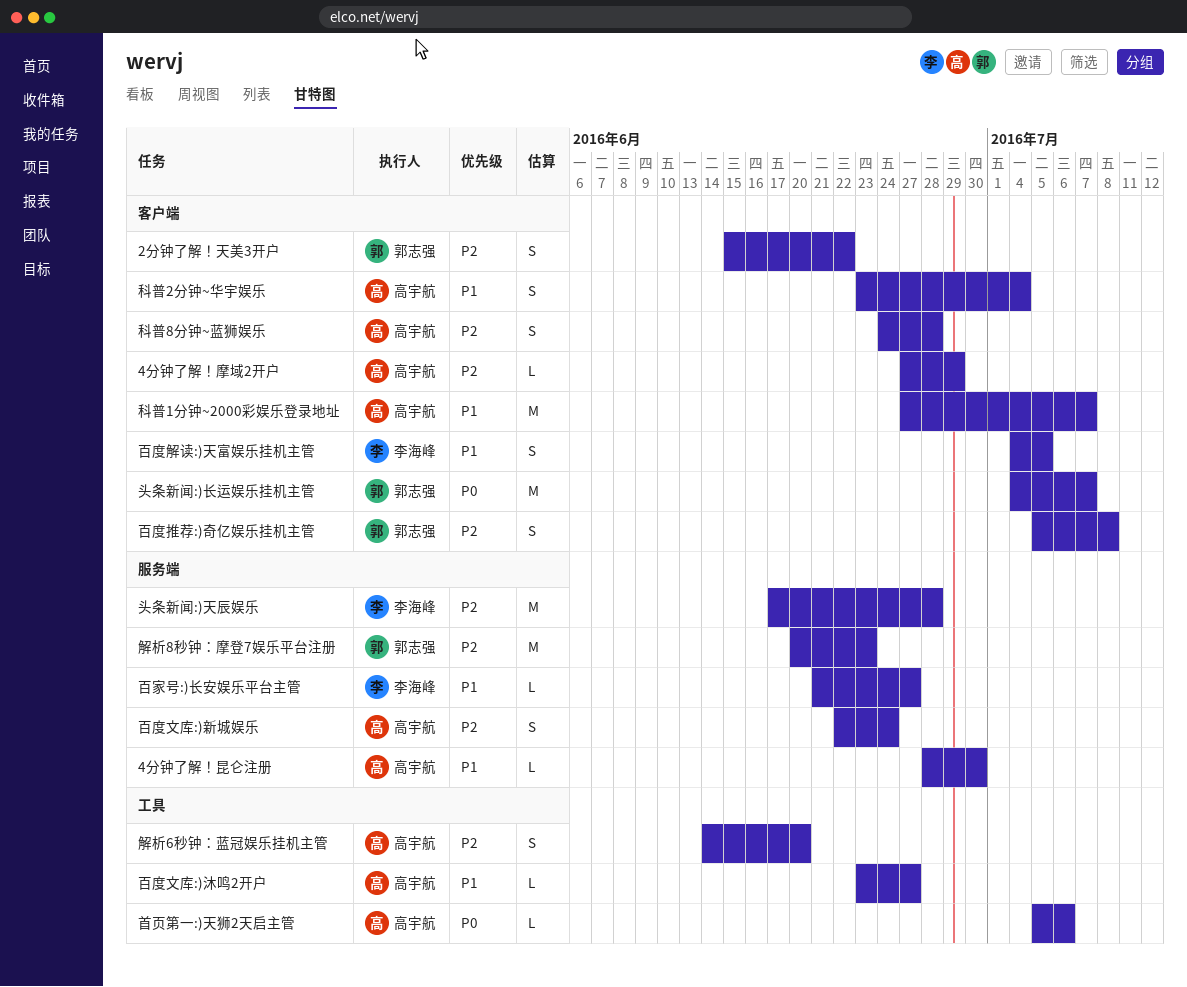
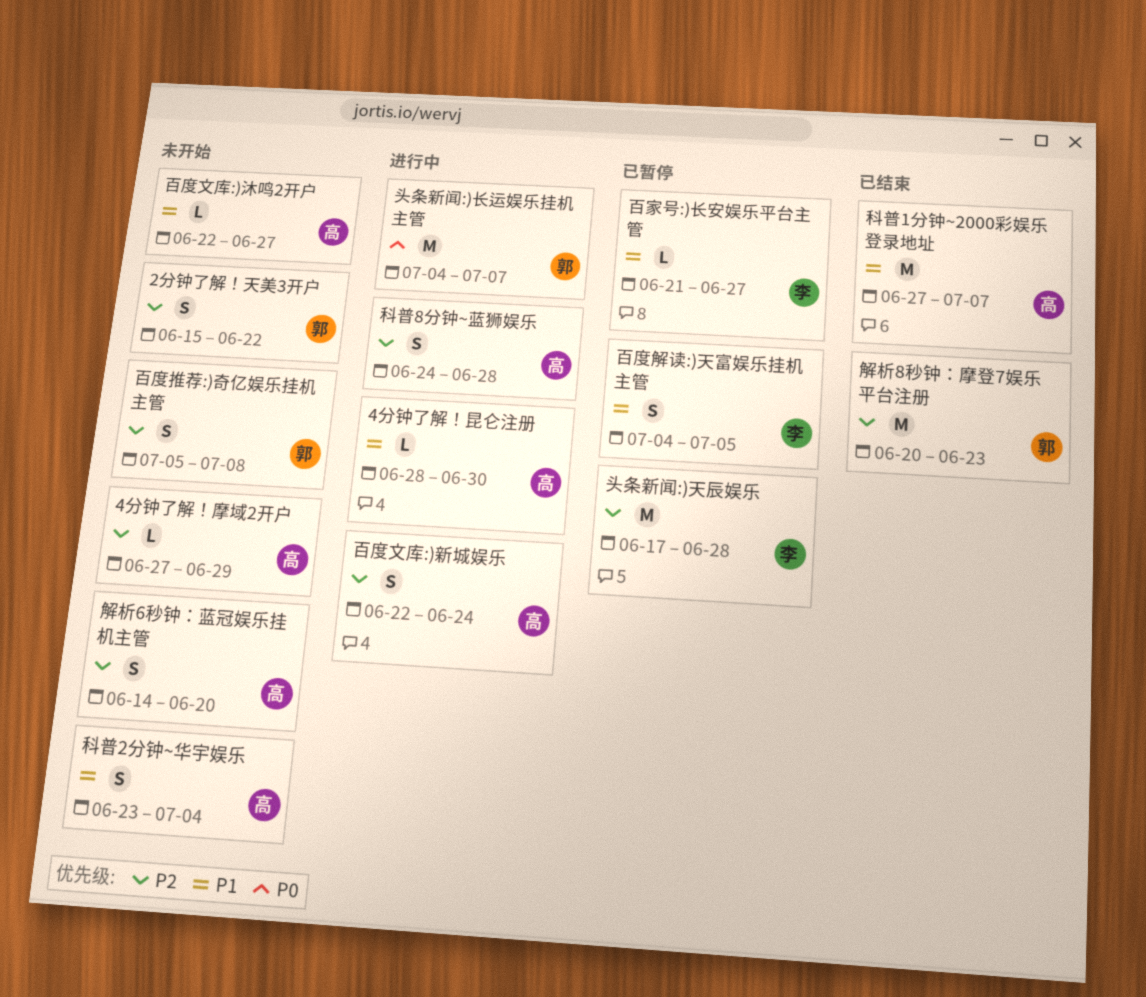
百度文库:)沐鸣2开户, start: Jun 23 -> Jun 22
首页第一:)天狮2天启主管: present -> none

